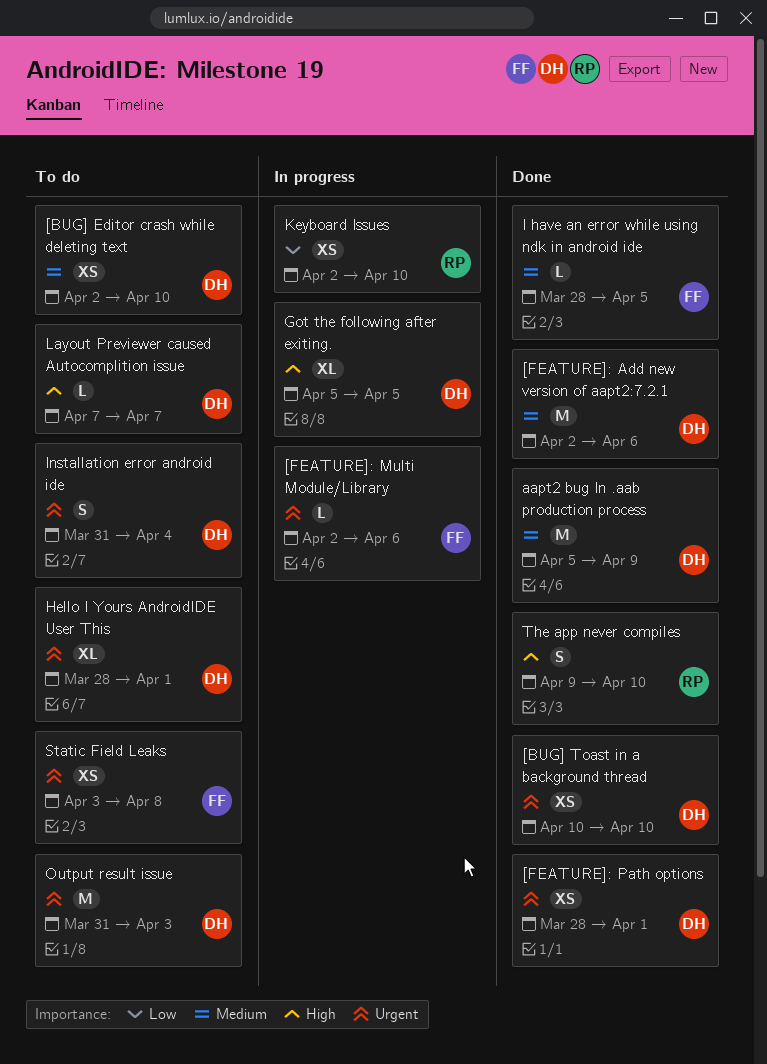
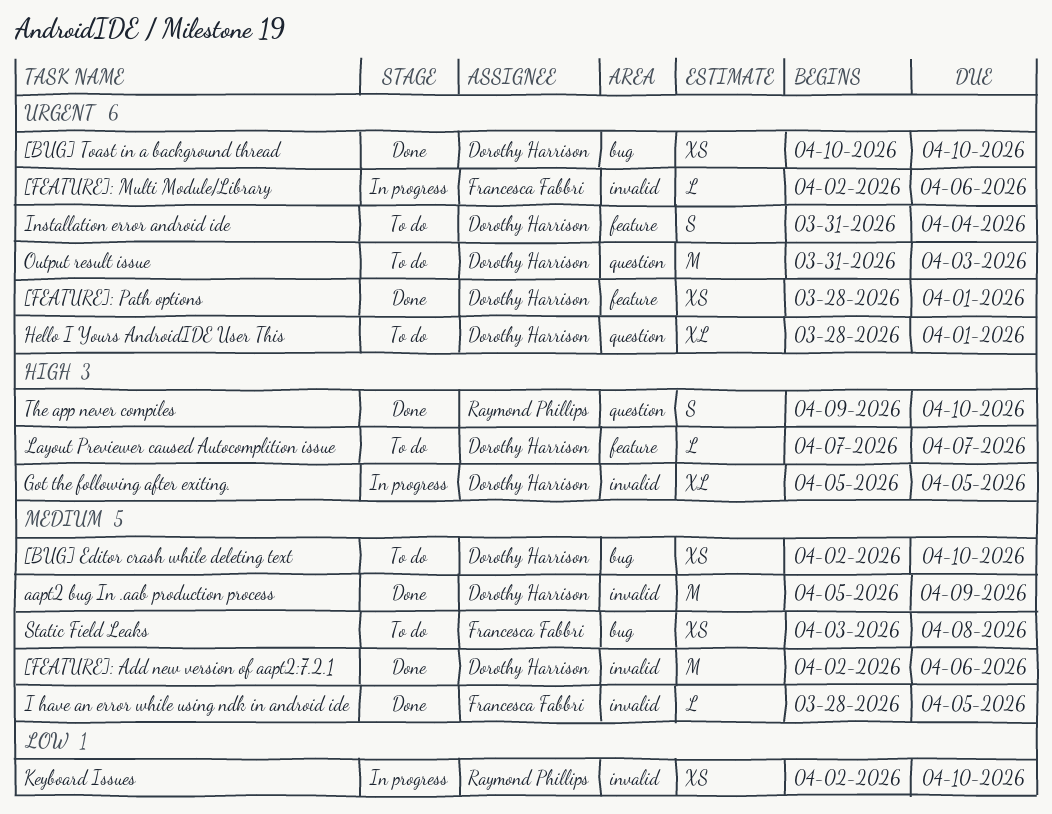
Static Field Leaks, priority: Urgent -> Medium

